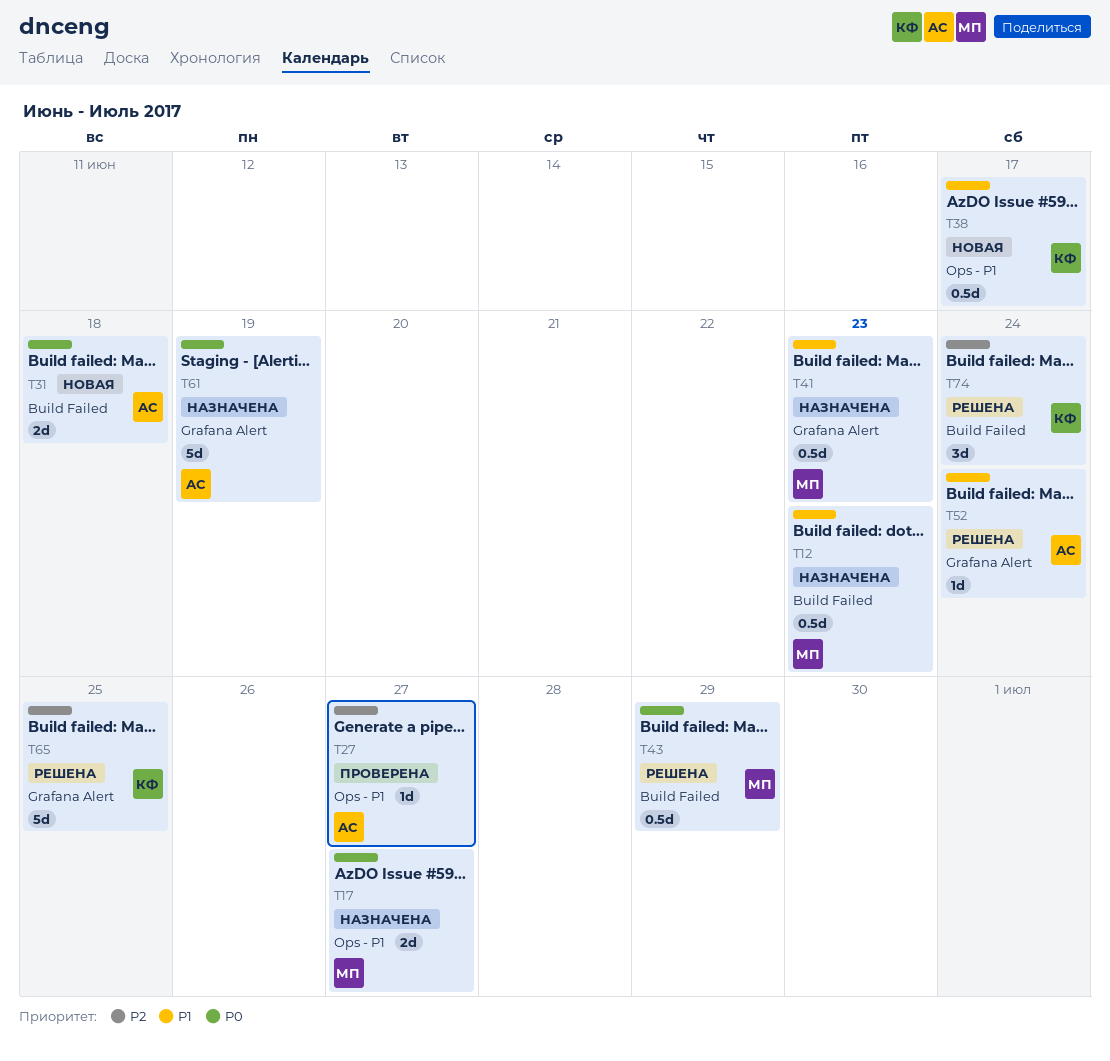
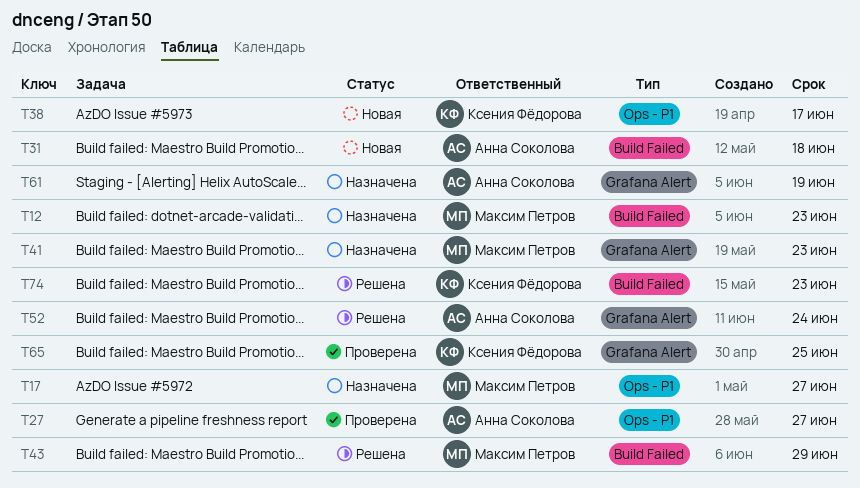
T65, status: Решена -> Проверена
T74, due: Jun 24 -> Jun 23

